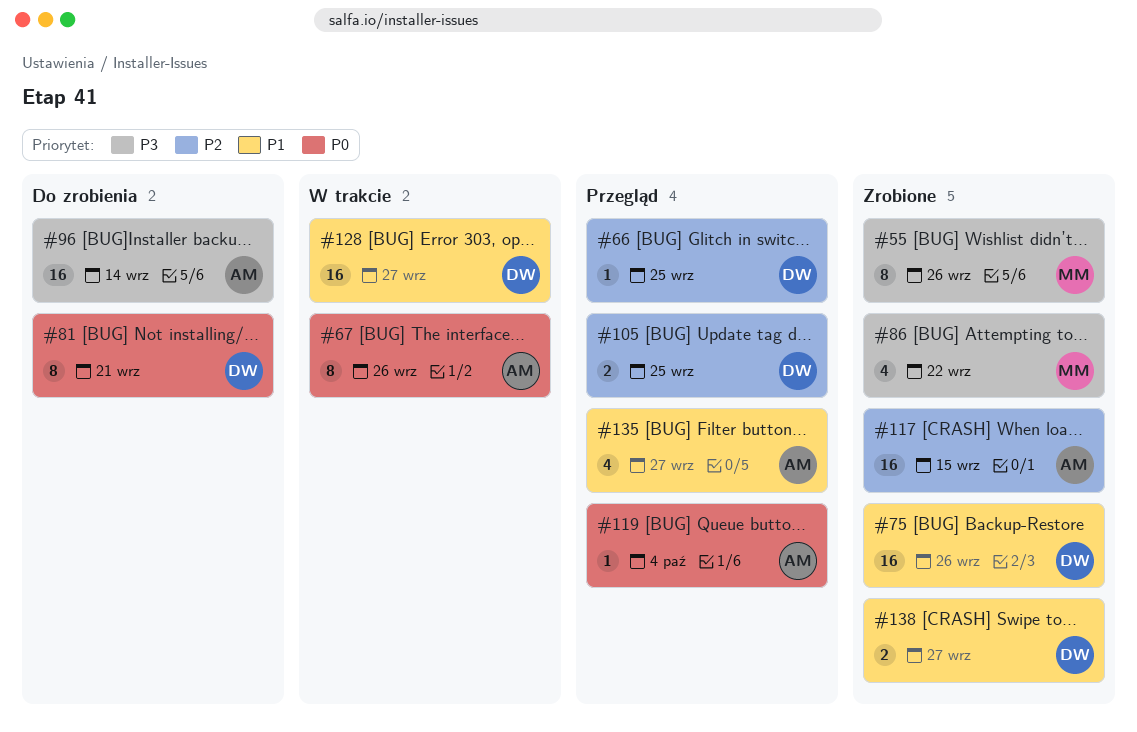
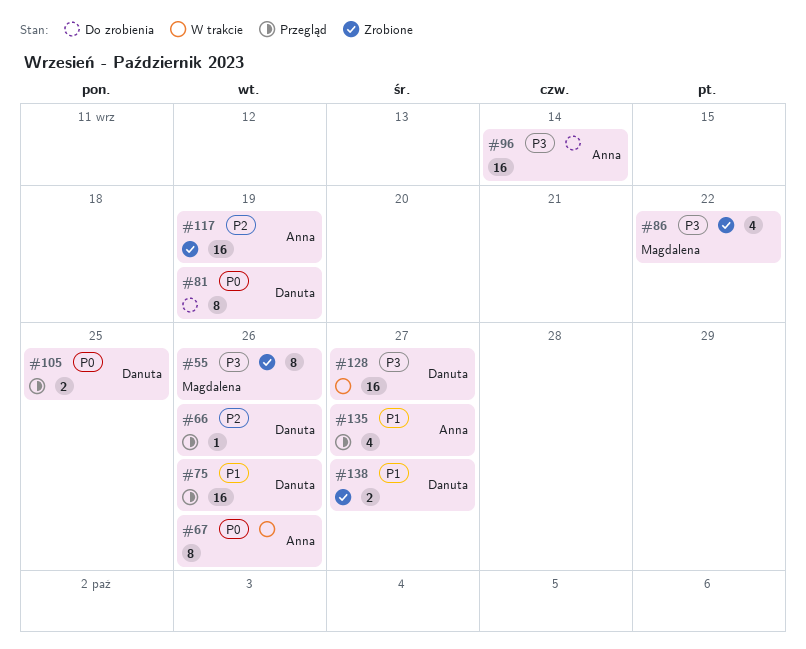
#66, due: Sep 25 -> Sep 26
#75, status: Zrobione -> Przegląd
#81, due: Sep 21 -> Sep 19
#105, priority: P2 -> P0
#117, due: Sep 15 -> Sep 19
#119: present -> none
#128, priority: P1 -> P3

